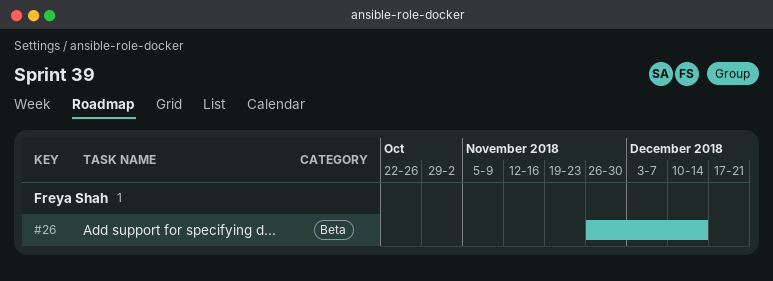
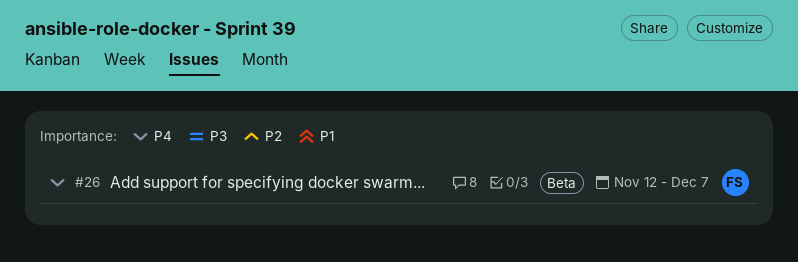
#26, start: Nov 26 -> Nov 12
#26, due: Dec 14 -> Dec 7

